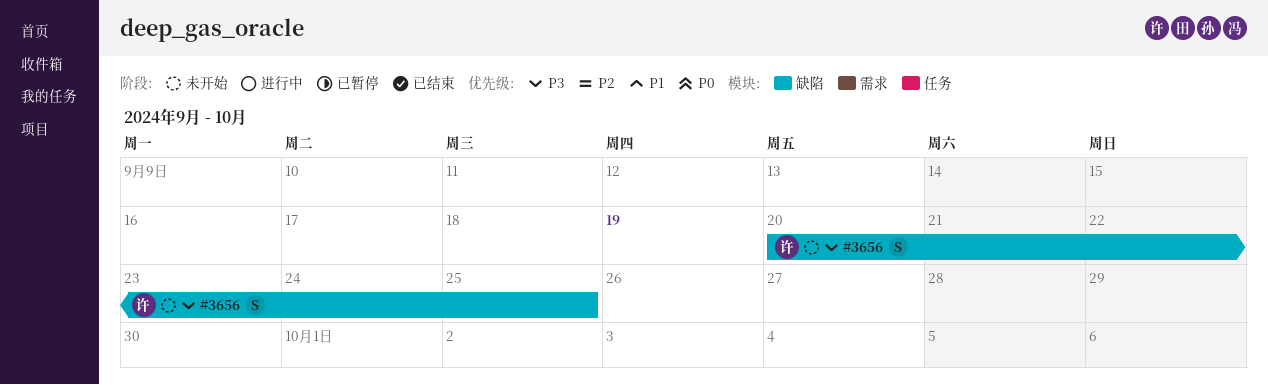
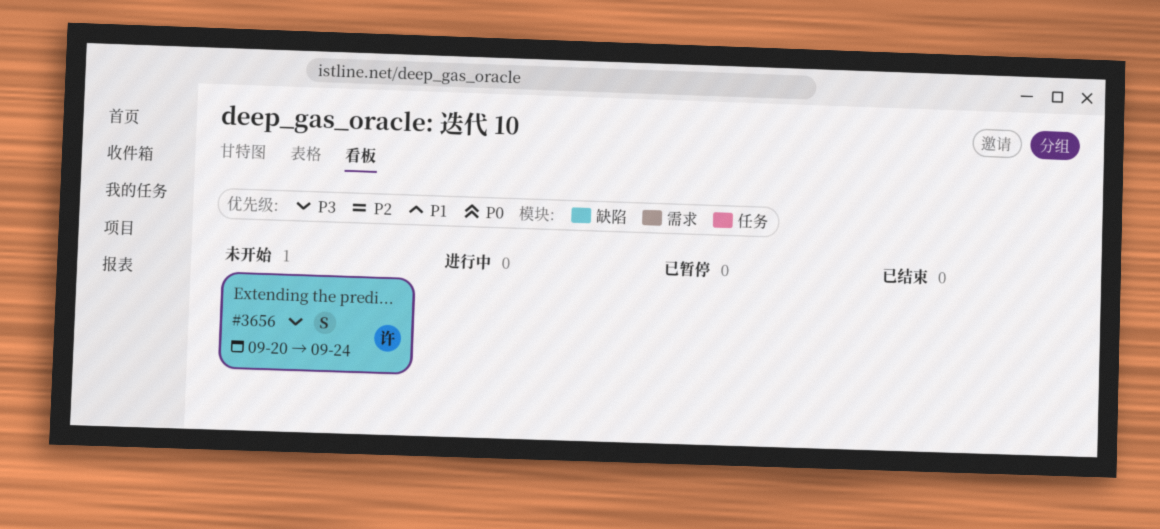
#3656, due: Sep 25 -> Sep 24

